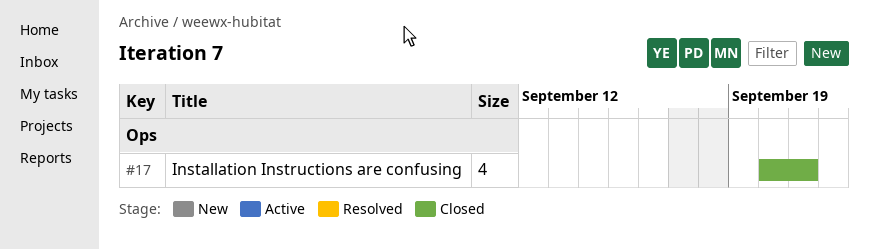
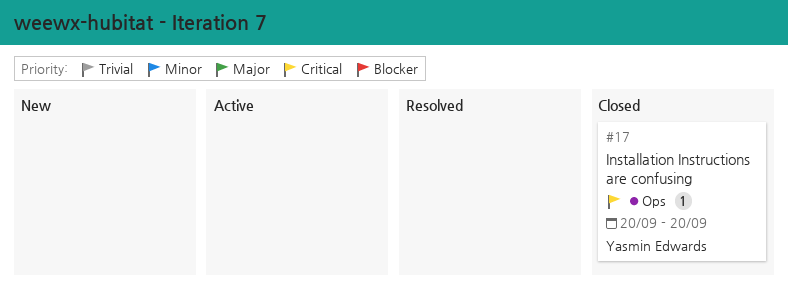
#17, estimate: 4 -> 1
#17, due: Sep 21 -> Sep 20

